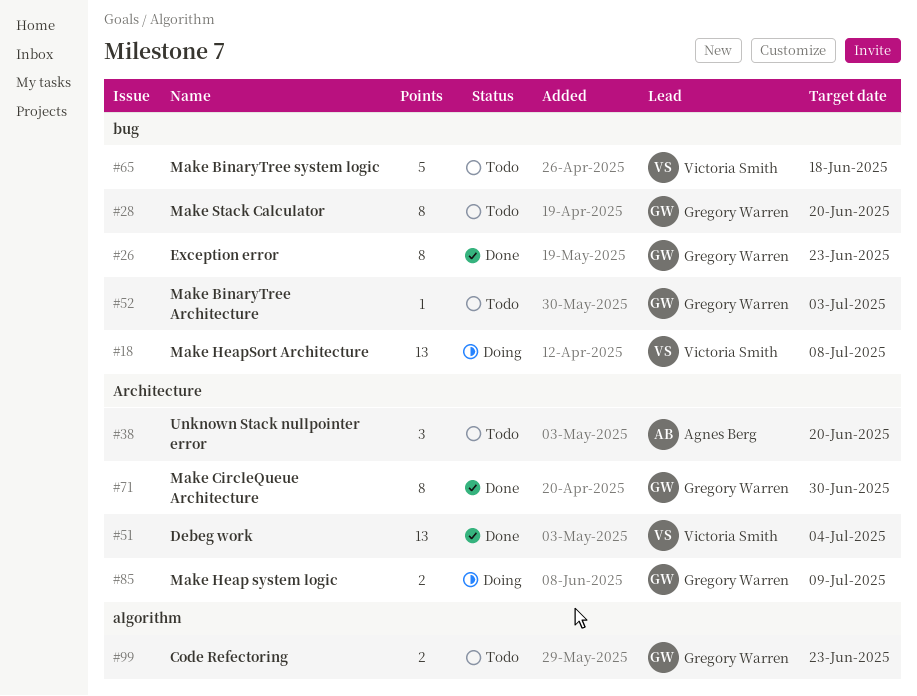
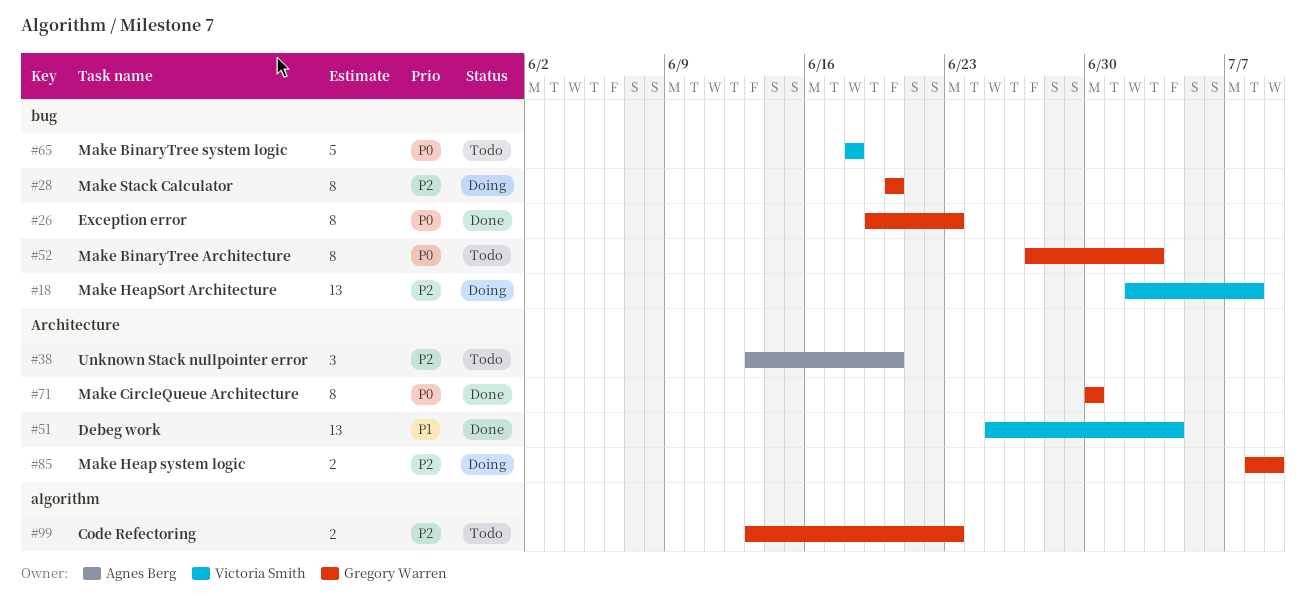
#28, status: Todo -> Doing
#52, estimate: 1 -> 8

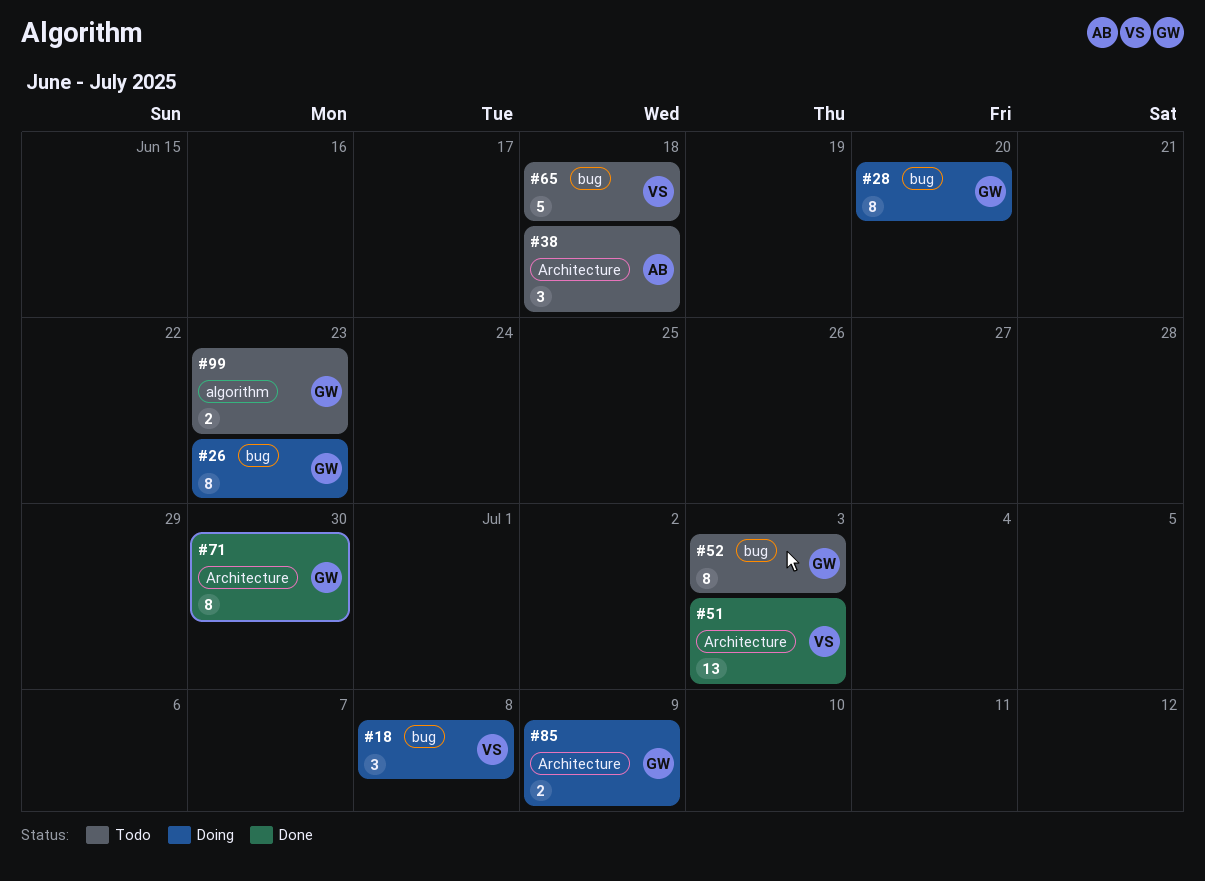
#18, estimate: 13 -> 3
#26, status: Done -> Doing
#38, due: Jun 20 -> Jun 18
#51, due: Jul 4 -> Jul 3

